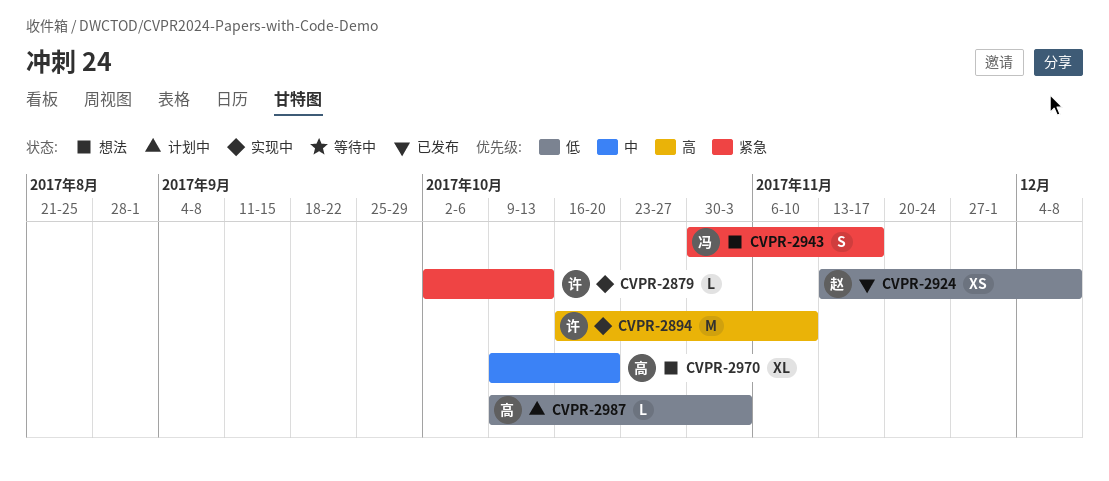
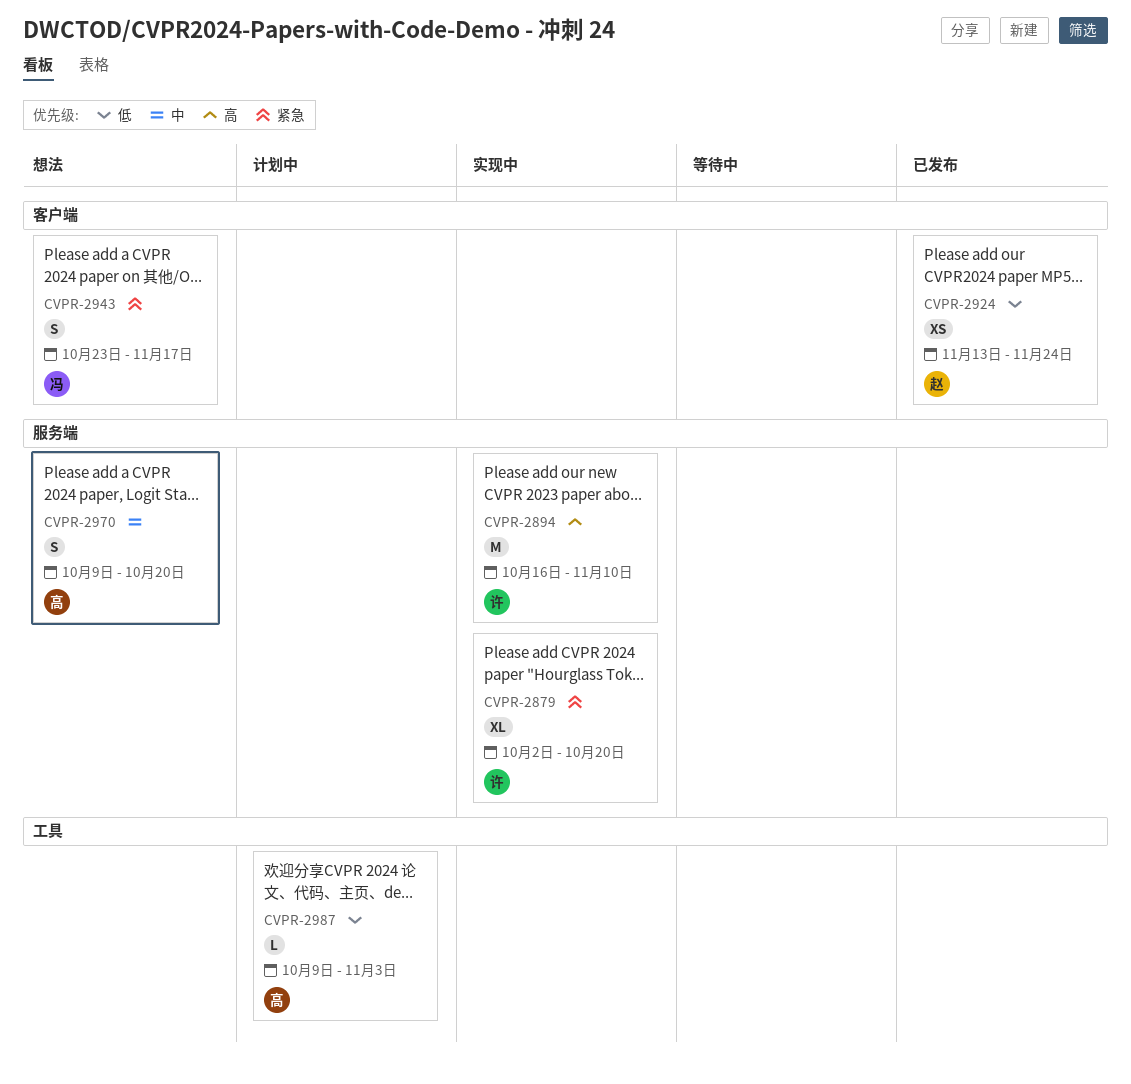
CVPR-2879, estimate: L -> XL
CVPR-2879, due: Oct 13 -> Oct 20
CVPR-2924, due: Dec 8 -> Nov 24
CVPR-2943, start: Oct 30 -> Oct 23
CVPR-2970, estimate: XL -> S

